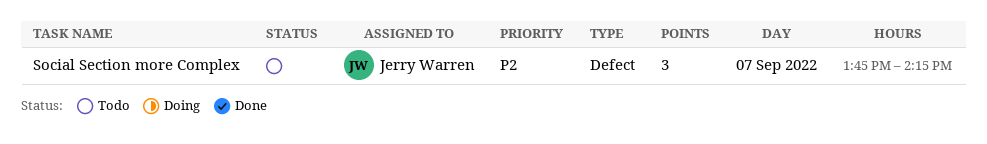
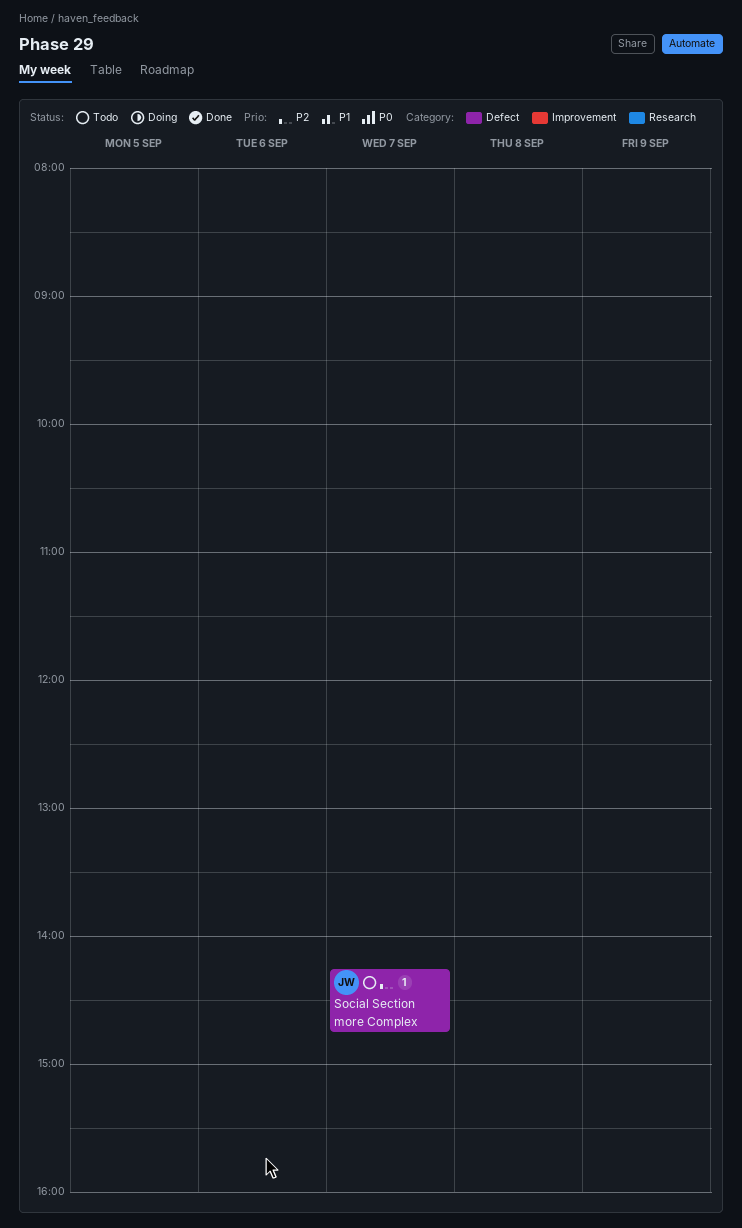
Social Section more Complex, estimate: 3 -> 1
Social Section more Complex, begins: 13:45 -> 14:15
Social Section more Complex, ends: 14:15 -> 14:45

